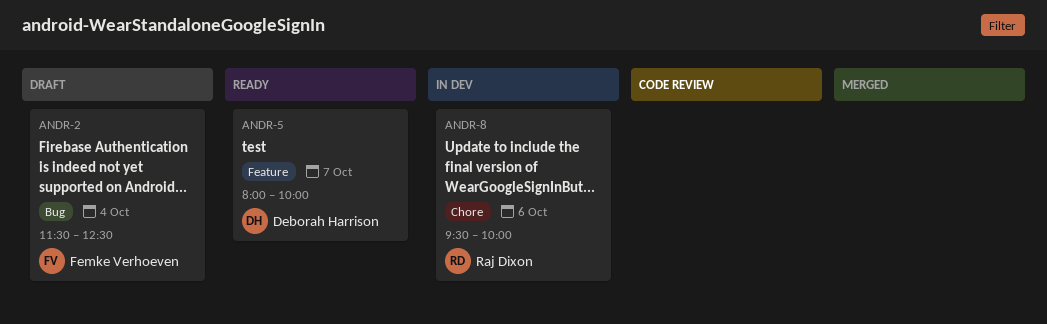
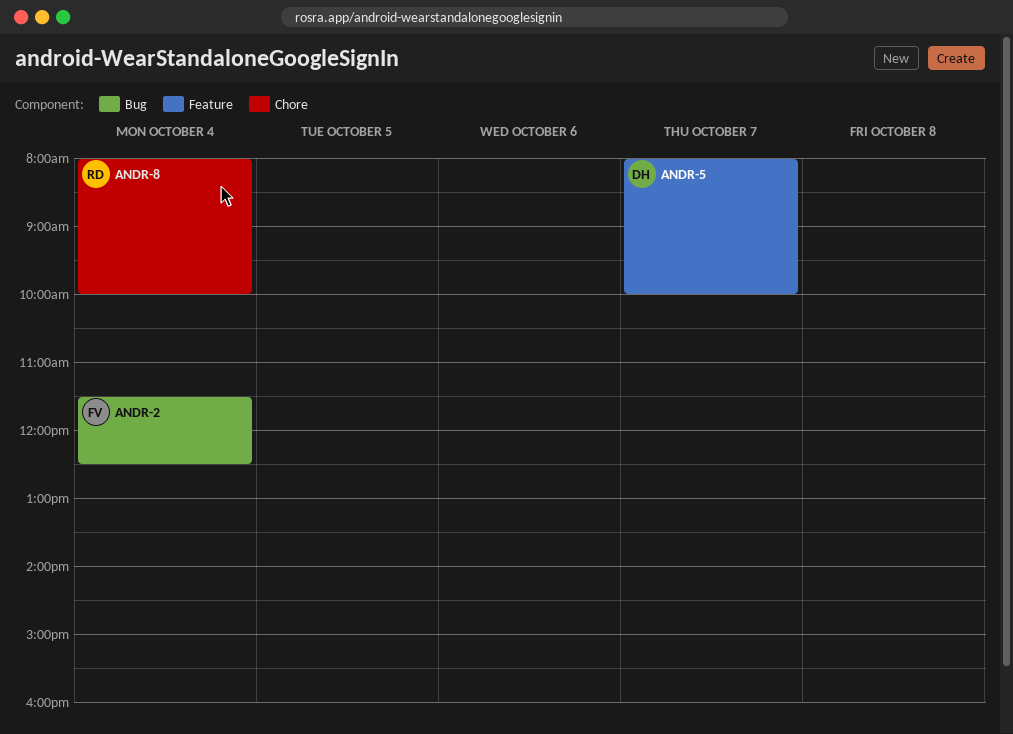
ANDR-8, day: Oct 6 -> Oct 4
ANDR-8, begins: 09:30 -> 08:00

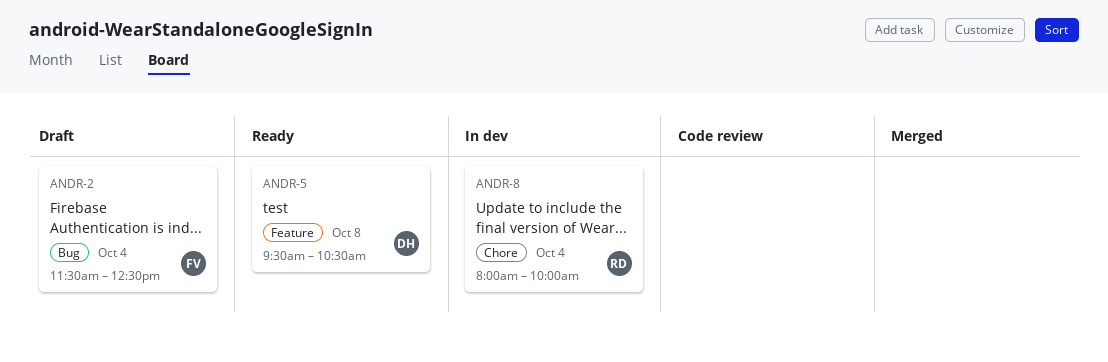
ANDR-5, day: Oct 7 -> Oct 8
ANDR-5, begins: 08:00 -> 09:30
ANDR-5, ends: 10:00 -> 10:30

